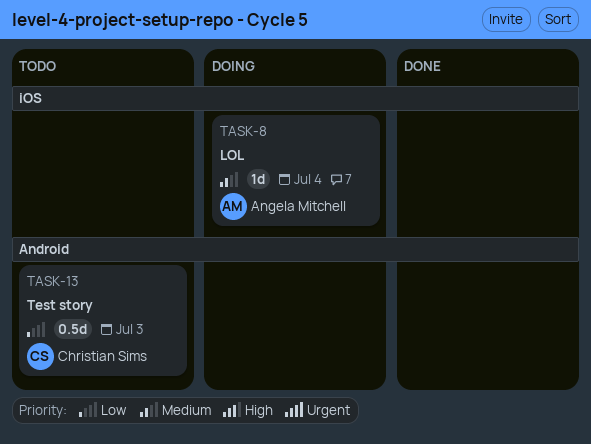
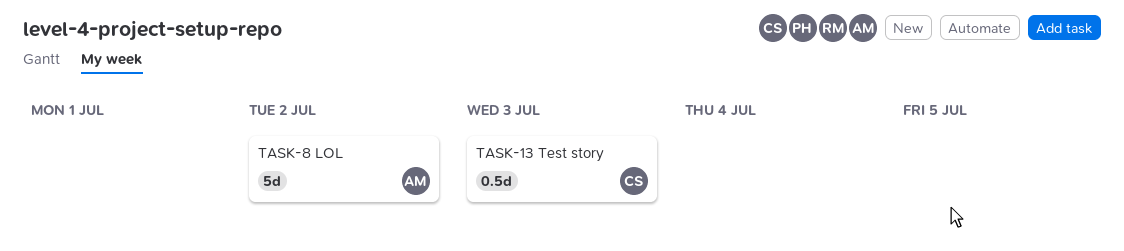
TASK-8, estimate: 1d -> 5d
TASK-8, due: Jul 4 -> Jul 2

